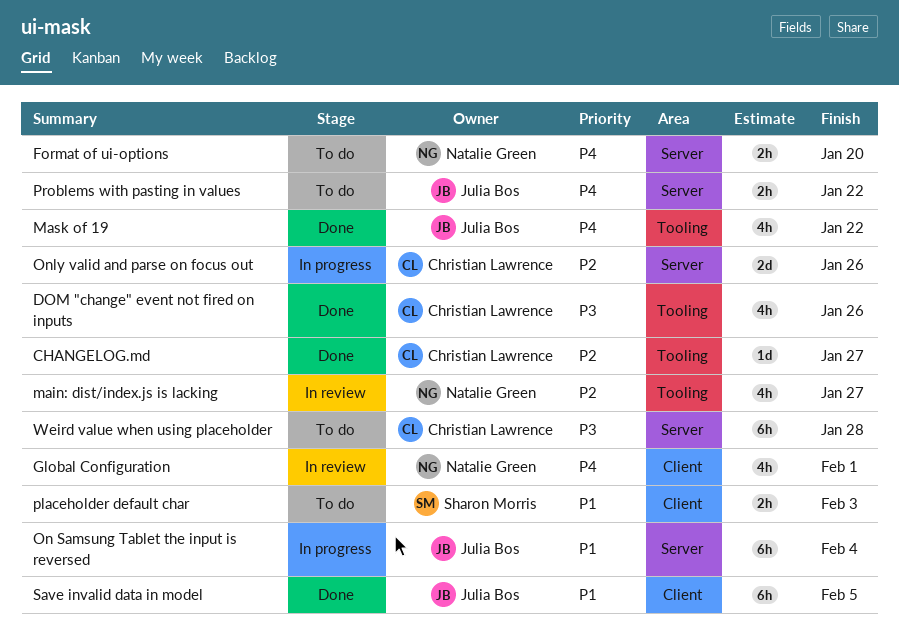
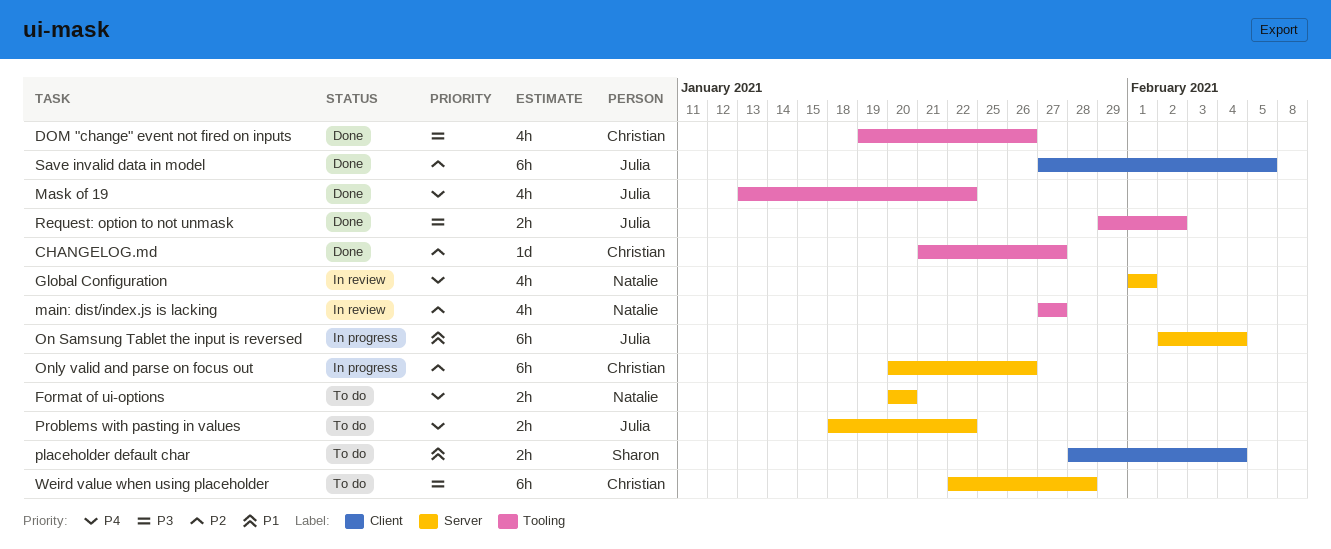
Global Configuration, label: Client -> Server
Only valid and parse on focus out, estimate: 2d -> 6h
placeholder default char, due: Feb 3 -> Feb 4
Request: option to not unmask: none -> present
Save invalid data in model, priority: P1 -> P2

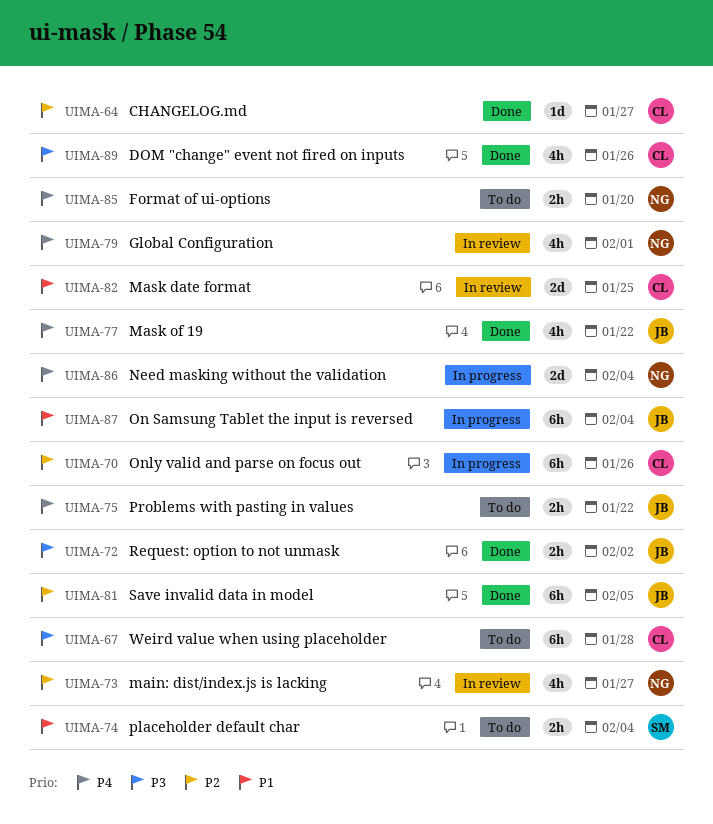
Mask date format: none -> present
Need masking without the validation: none -> present

